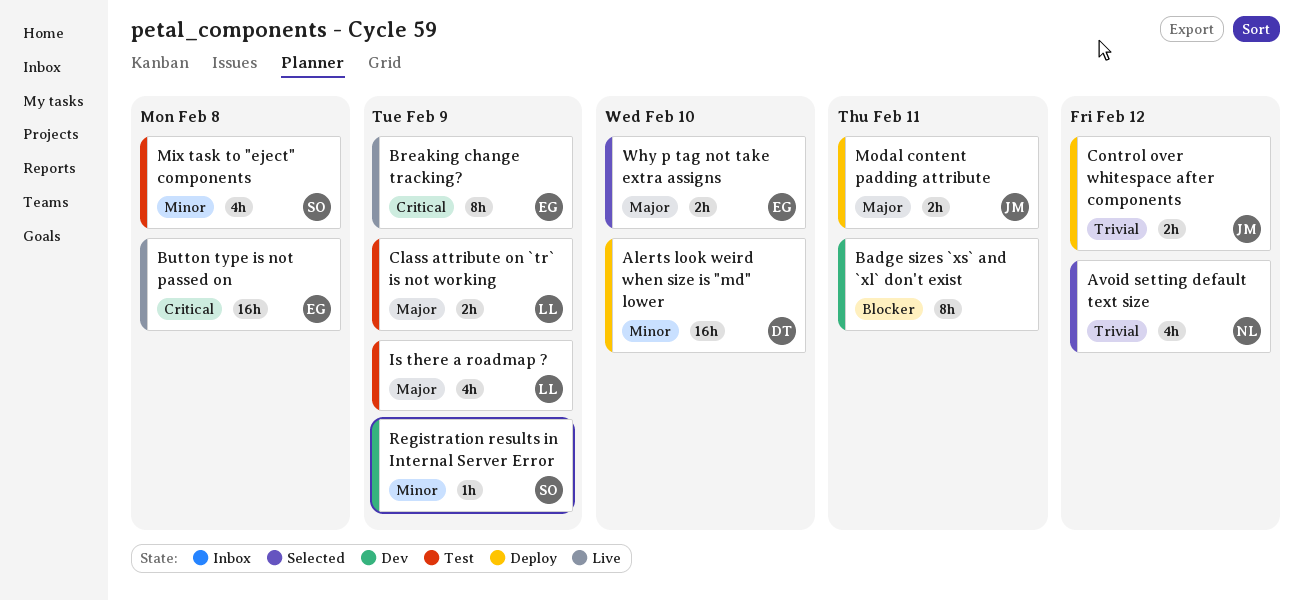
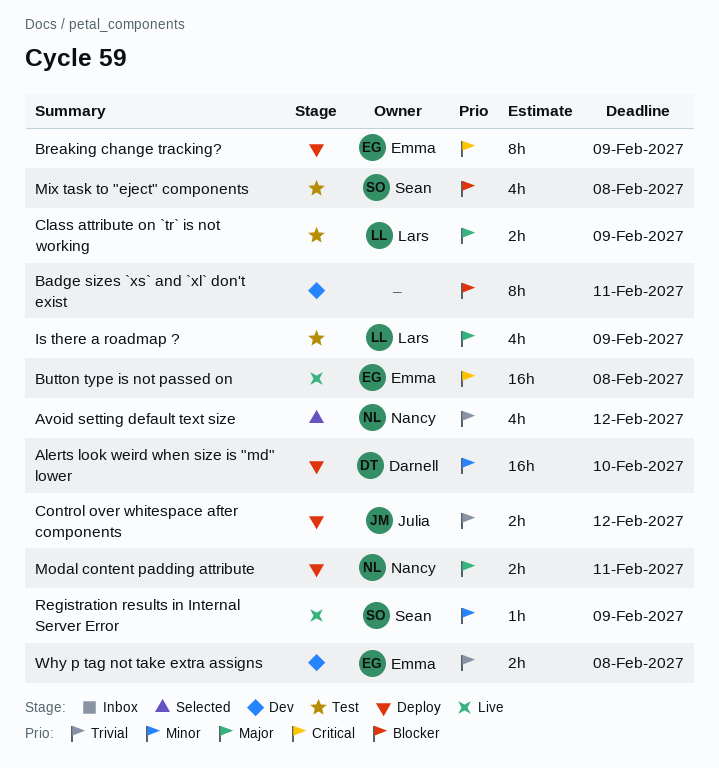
Breaking change tracking?, status: Live -> Deploy
Mix task to "eject" components, priority: Minor -> Blocker
Modal content padding attribute, owner: Julia -> Nancy
Registration results in Internal Server Error, status: Dev -> Live
Why p tag not take extra assigns, status: Selected -> Dev
Why p tag not take extra assigns, priority: Major -> Trivial
Why p tag not take extra assigns, due: Feb 10 -> Feb 8

